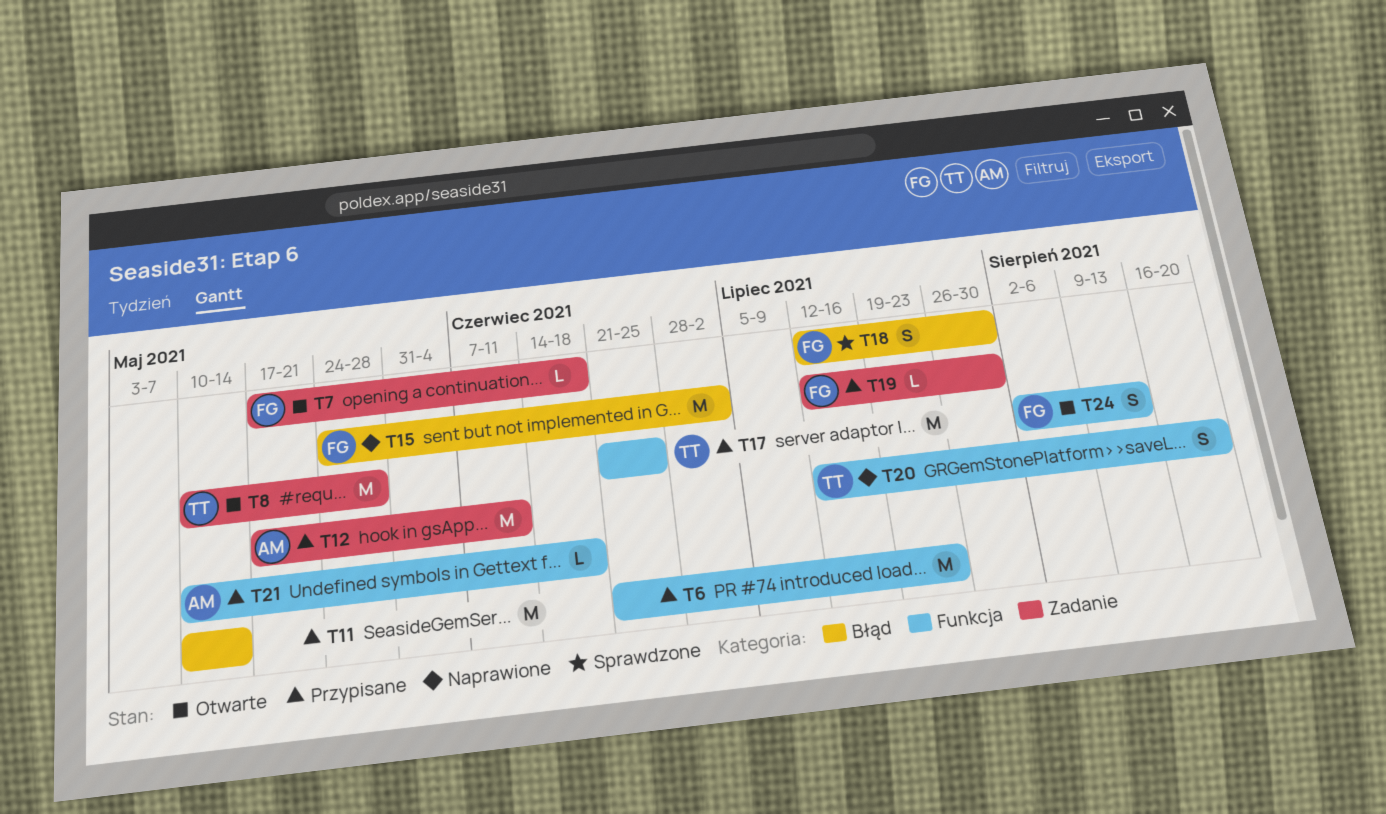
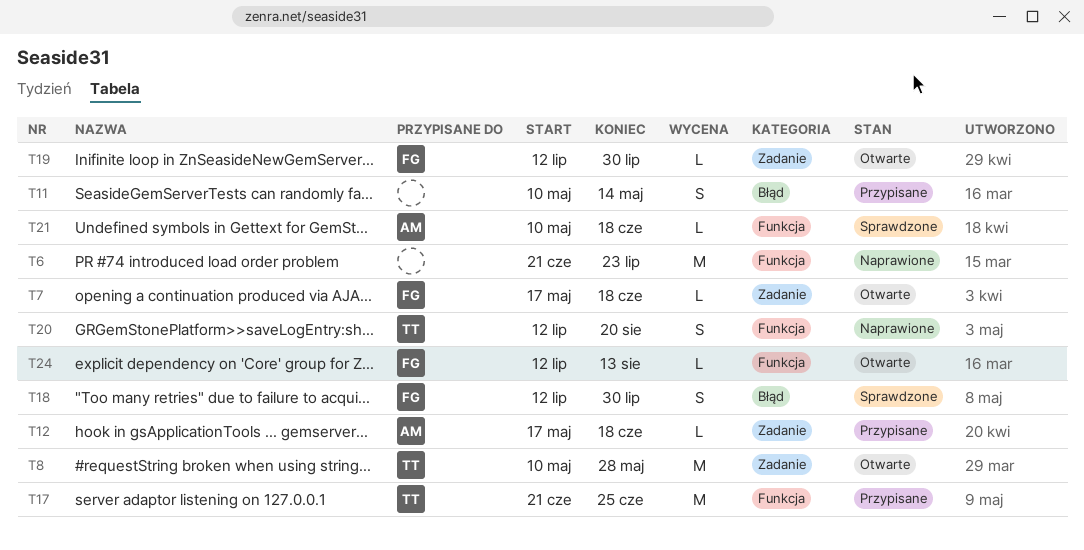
T6, status: Przypisane -> Naprawione
T11, estimate: M -> S
T12, estimate: M -> L
T12, due: Jun 11 -> Jun 18
T15: present -> none
T19, status: Przypisane -> Otwarte
T21, status: Przypisane -> Sprawdzone
T24, estimate: S -> L
T24, start: Aug 2 -> Jul 12

